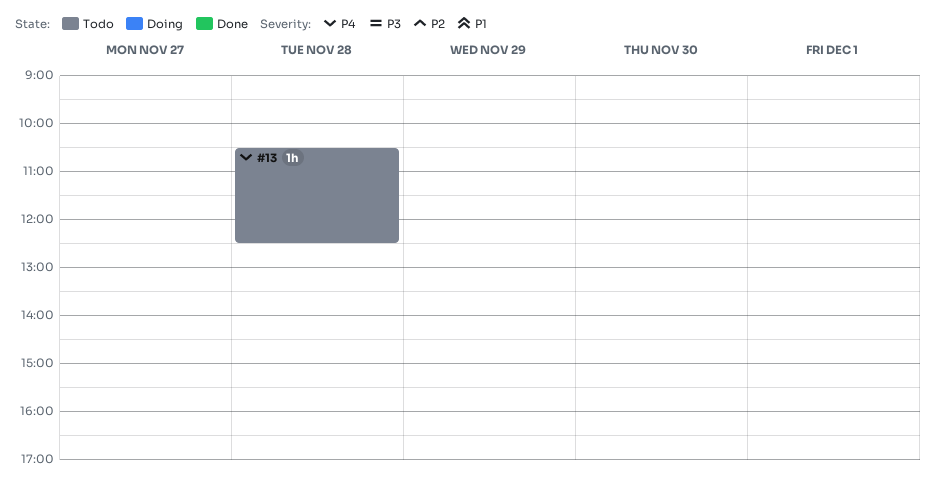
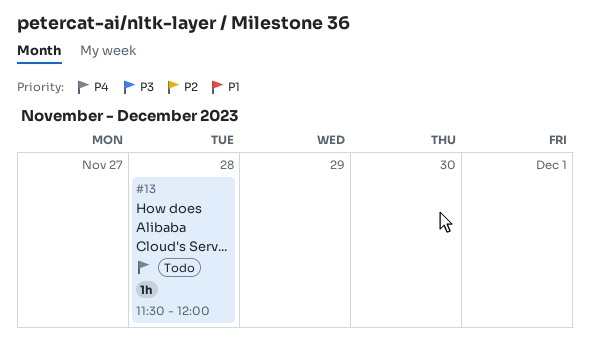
#13, begins: 10:30 -> 11:30
#13, ends: 12:30 -> 12:00

